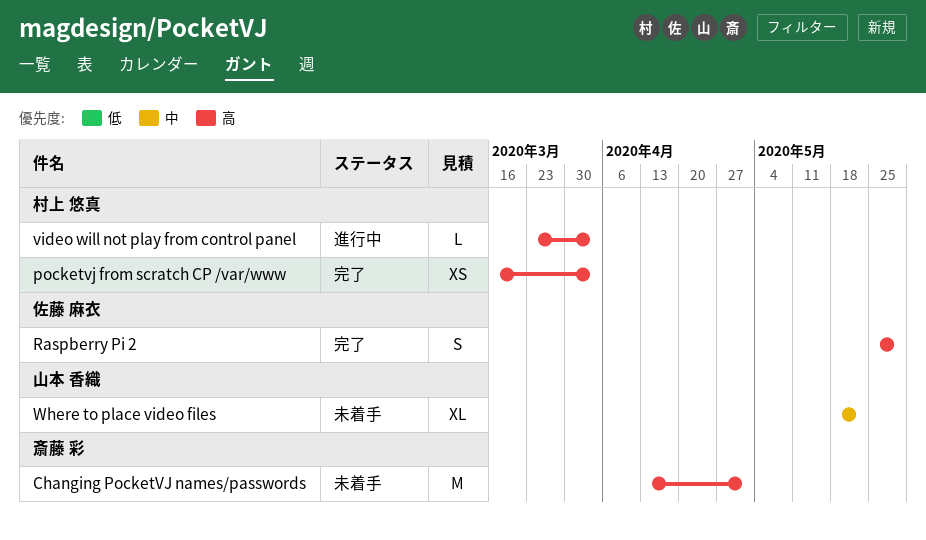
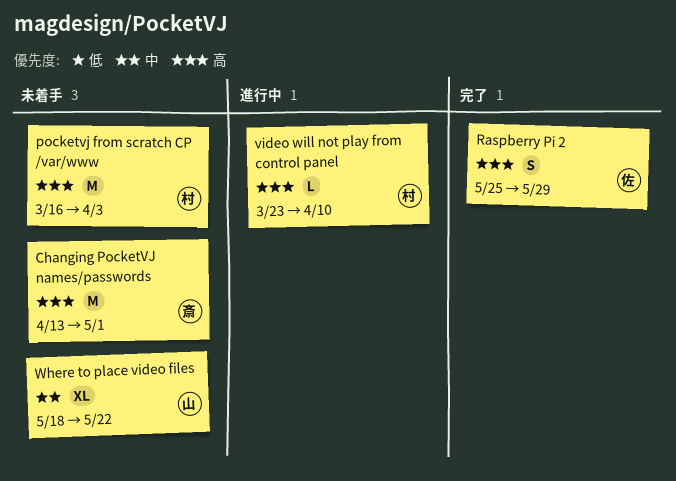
pocketvj from scratch CP /var/www, status: 完了 -> 未着手
pocketvj from scratch CP /var/www, estimate: XS -> M
video will not play from control panel, due: Apr 3 -> Apr 10

